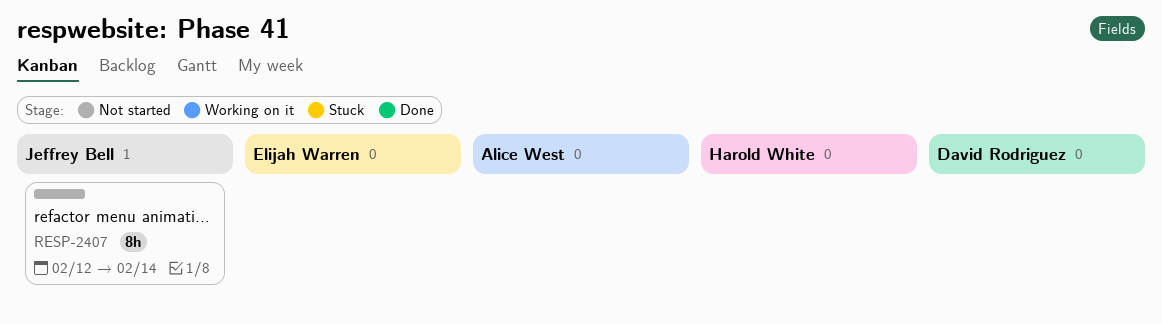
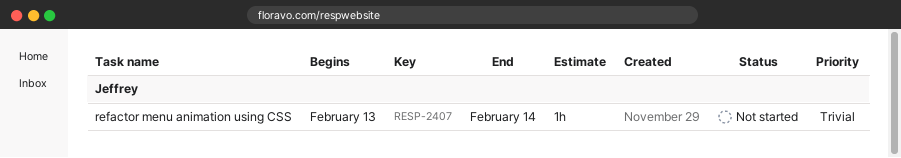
RESP-2407, estimate: 8h -> 1h
RESP-2407, start: Feb 12 -> Feb 13

